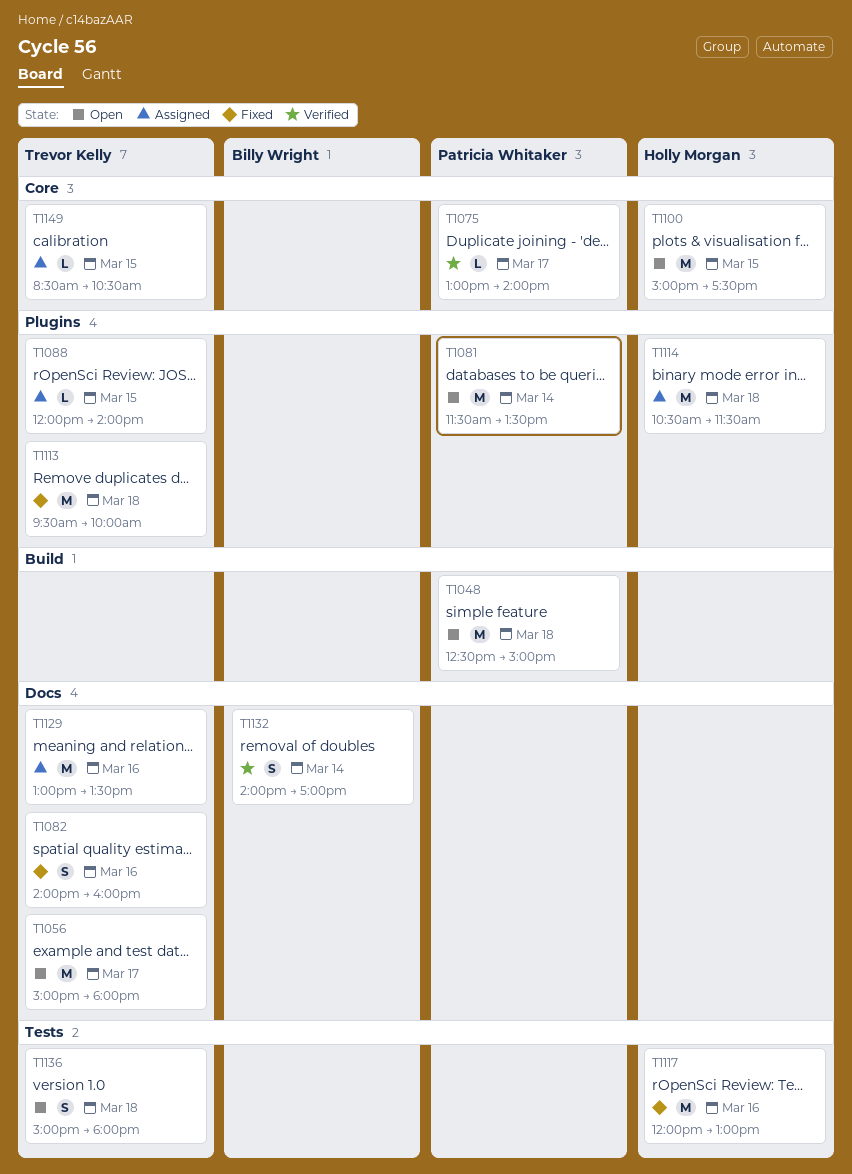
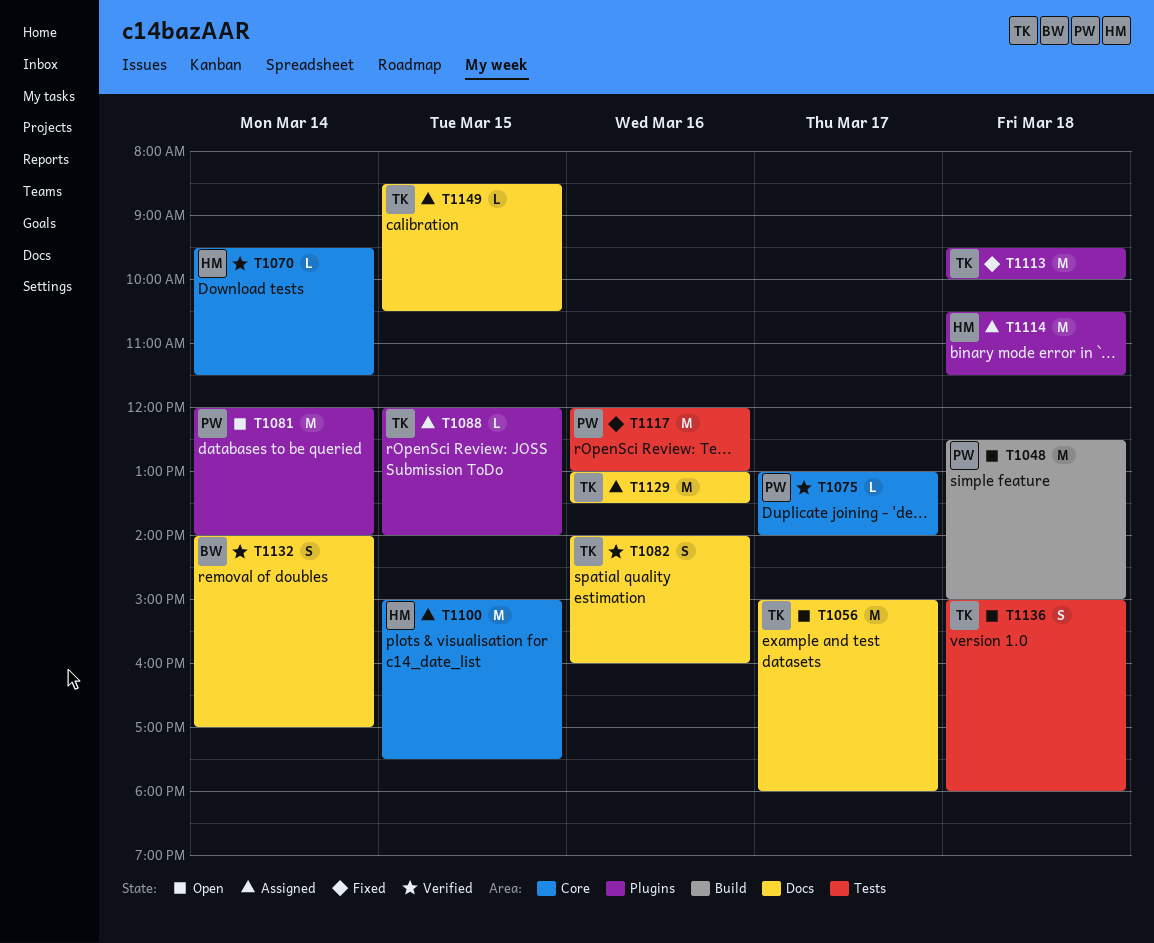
T1070: none -> present
T1081, begins: 11:30 -> 12:00
T1081, ends: 13:30 -> 14:00
T1082, status: Fixed -> Verified
T1100, status: Open -> Assigned
T1117, owner: Holly Morgan -> Patricia Whitaker
T1149, label: Core -> Docs

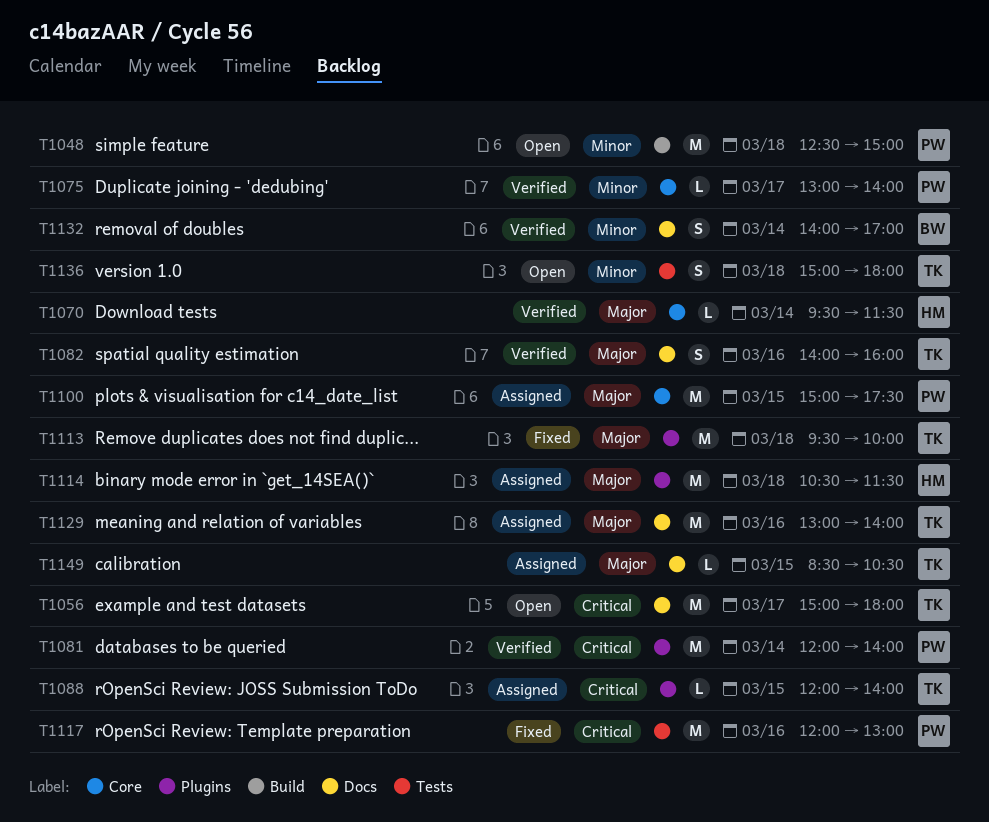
T1081, status: Open -> Verified
T1100, owner: HM -> PW
T1129, ends: 13:30 -> 14:00

